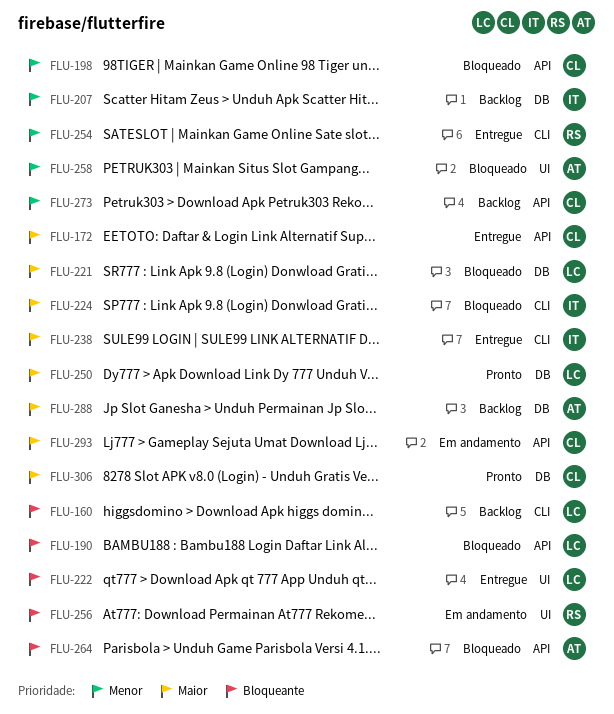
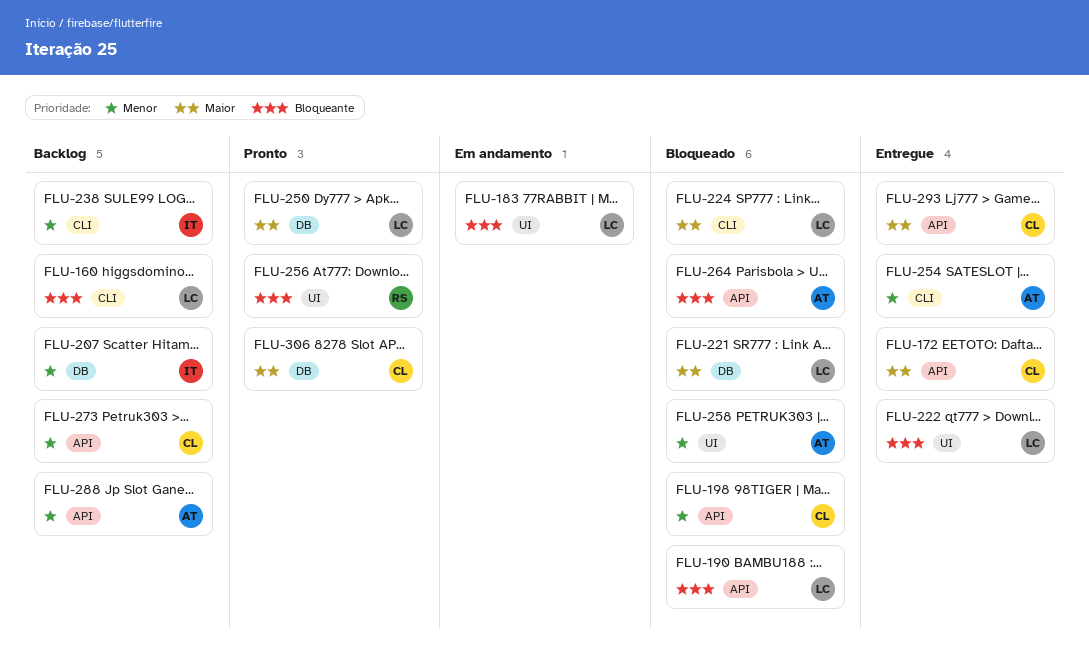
FLU-183: none -> present
FLU-224, owner: IT -> LC
FLU-238, status: Entregue -> Backlog
FLU-238, priority: Maior -> Menor
FLU-254, owner: RS -> AT
FLU-256, status: Em andamento -> Pronto
FLU-288, priority: Maior -> Menor
FLU-288, label: DB -> API
FLU-293, status: Em andamento -> Entregue

